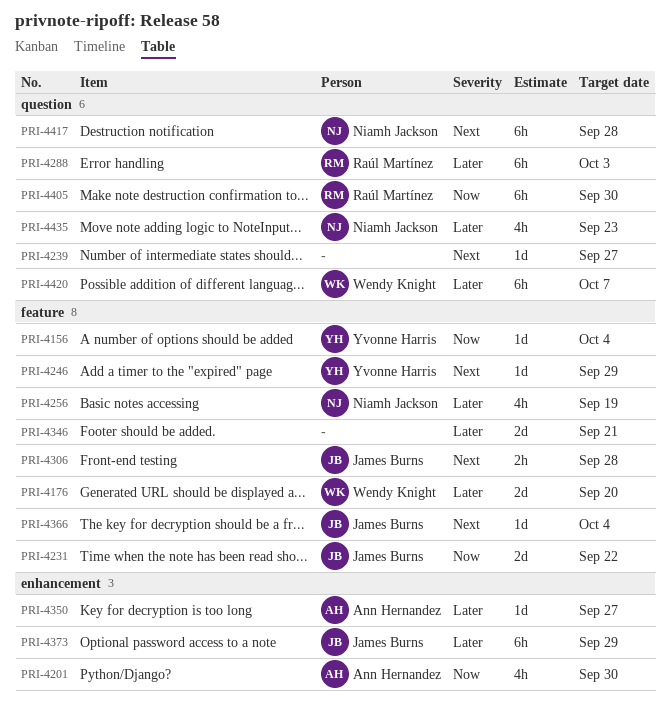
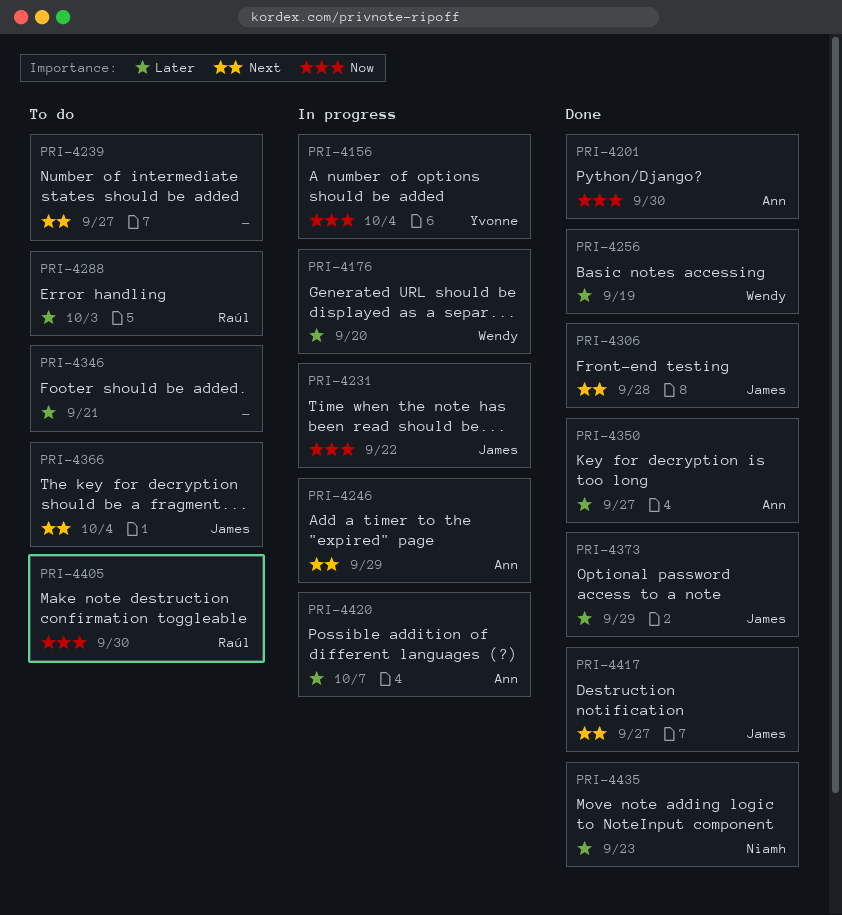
PRI-4246, owner: Yvonne Harris -> Ann Hernandez
PRI-4256, owner: Niamh Jackson -> Wendy Knight
PRI-4417, owner: Niamh Jackson -> James Burns
PRI-4417, due: Sep 28 -> Sep 27
PRI-4420, owner: Wendy Knight -> Ann Hernandez

